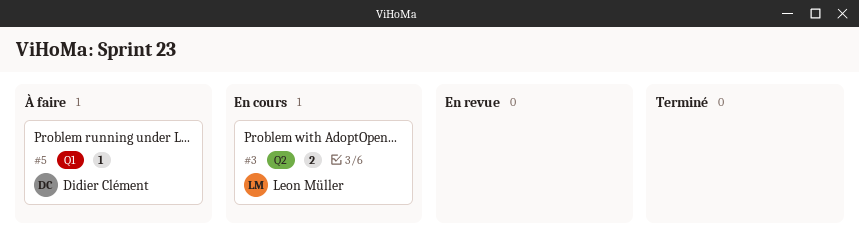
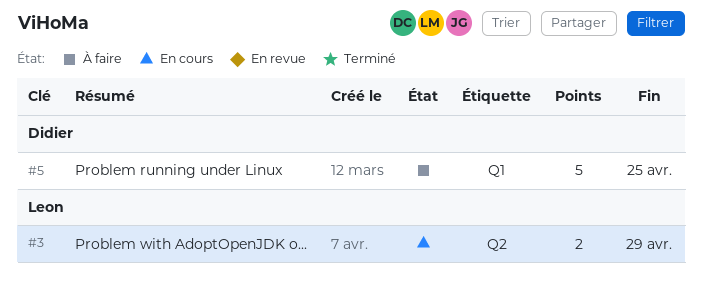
#5, estimate: 1 -> 5

